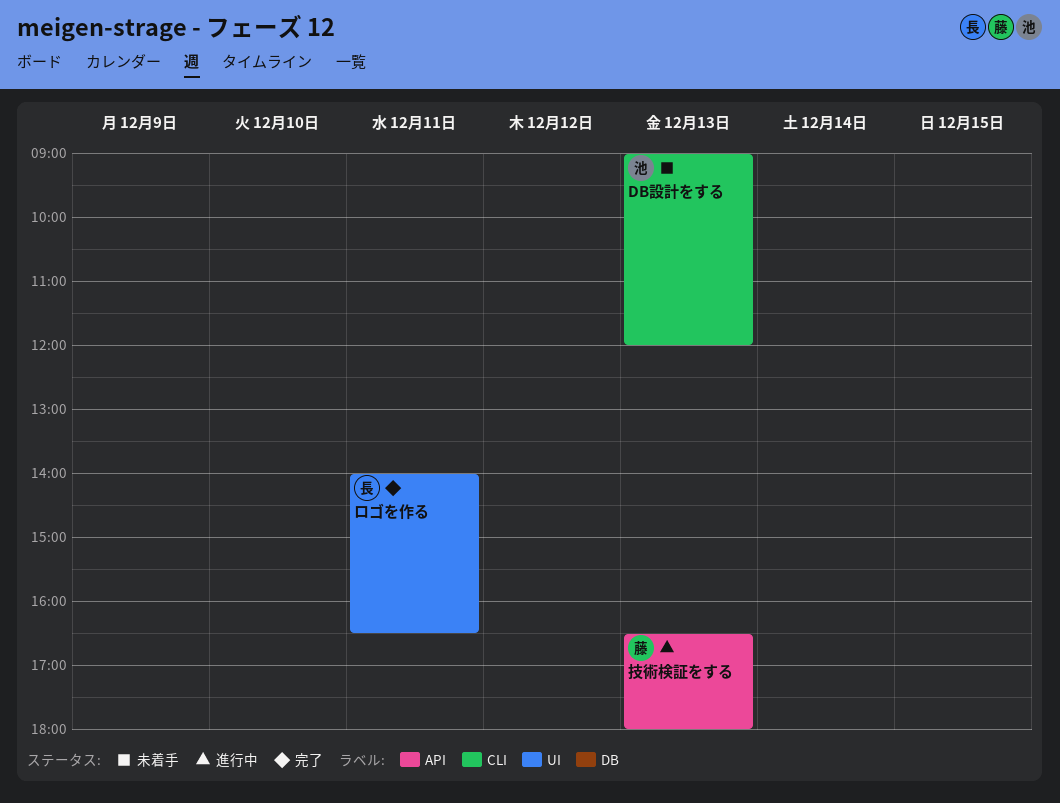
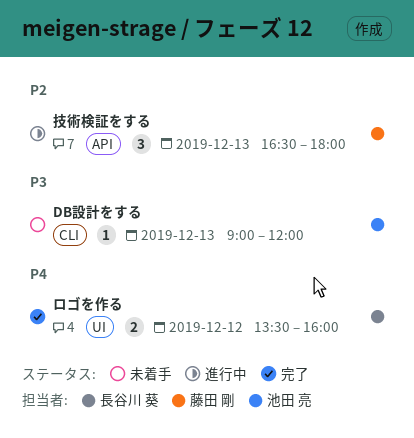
ロゴを作る, day: Dec 11 -> Dec 12
ロゴを作る, begins: 14:00 -> 13:30
ロゴを作る, ends: 16:30 -> 16:00

